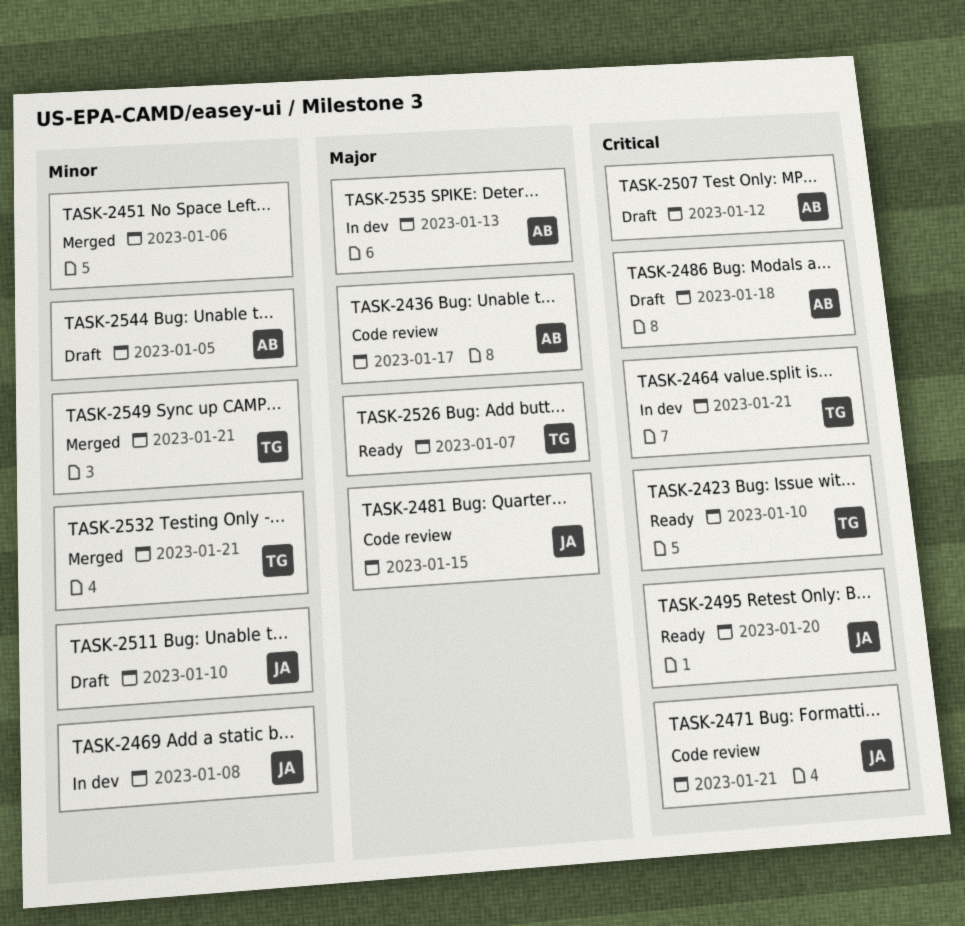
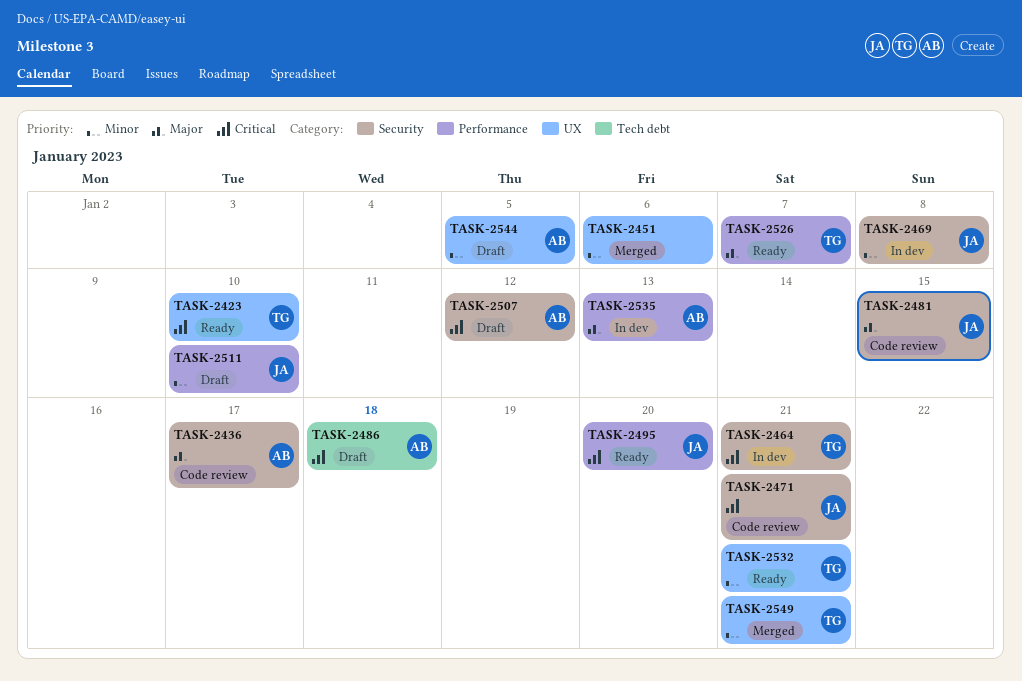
TASK-2532, status: Merged -> Ready

